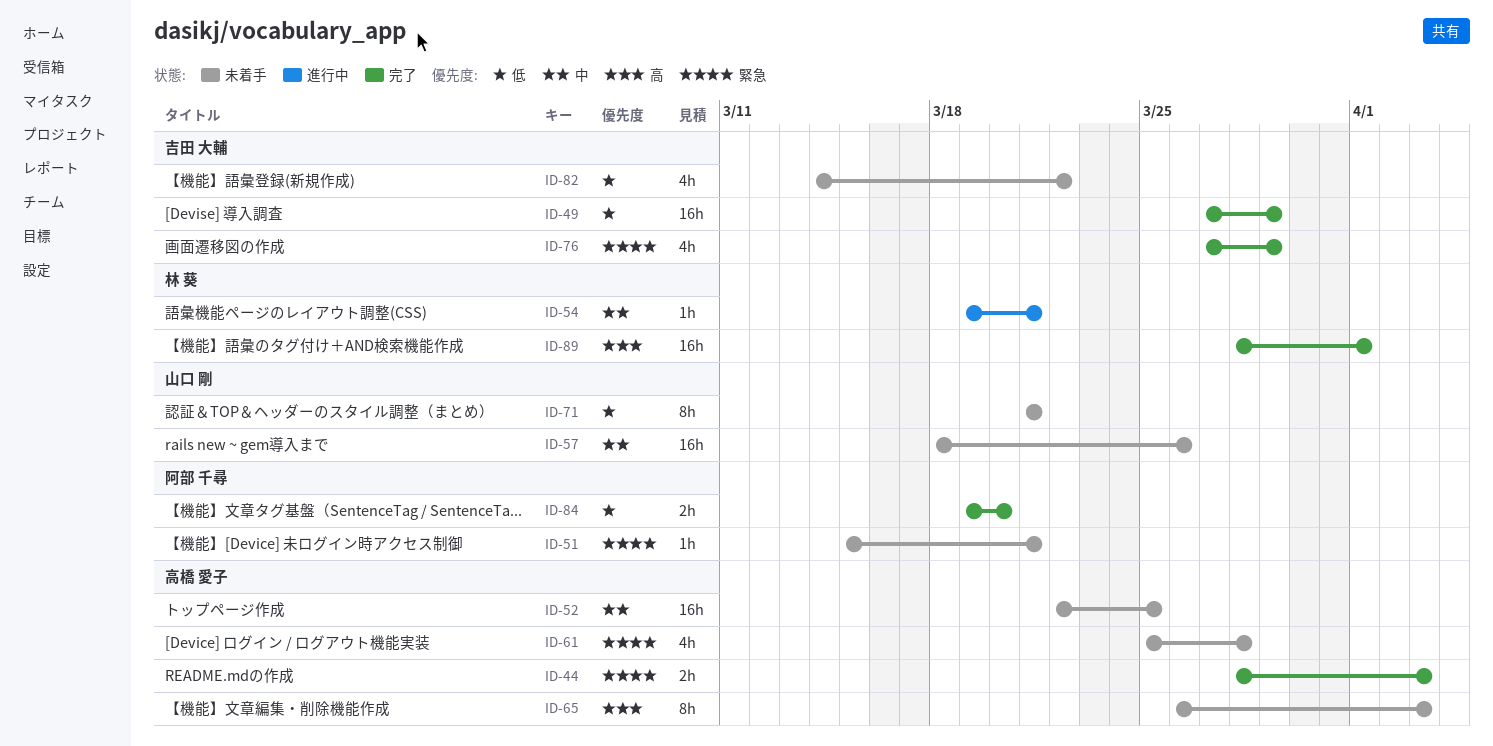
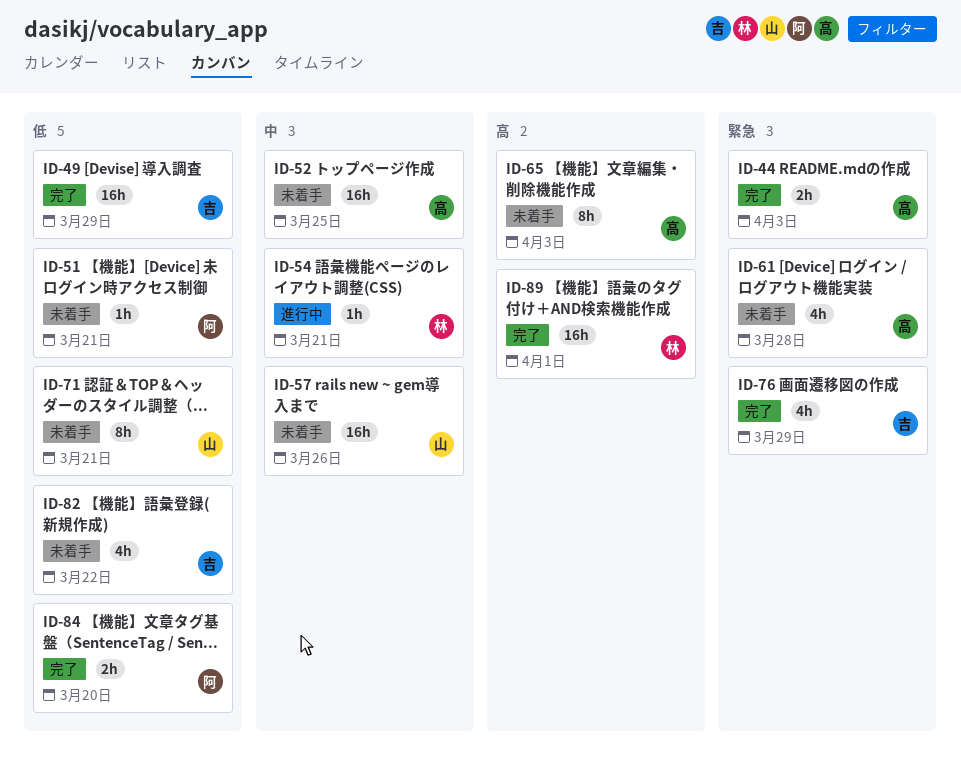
ID-51, priority: 緊急 -> 低

